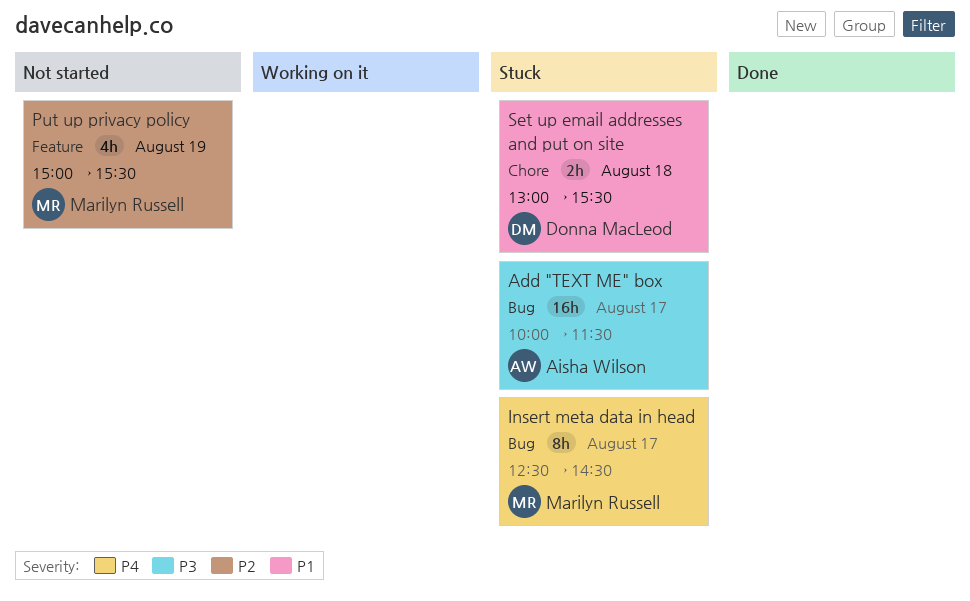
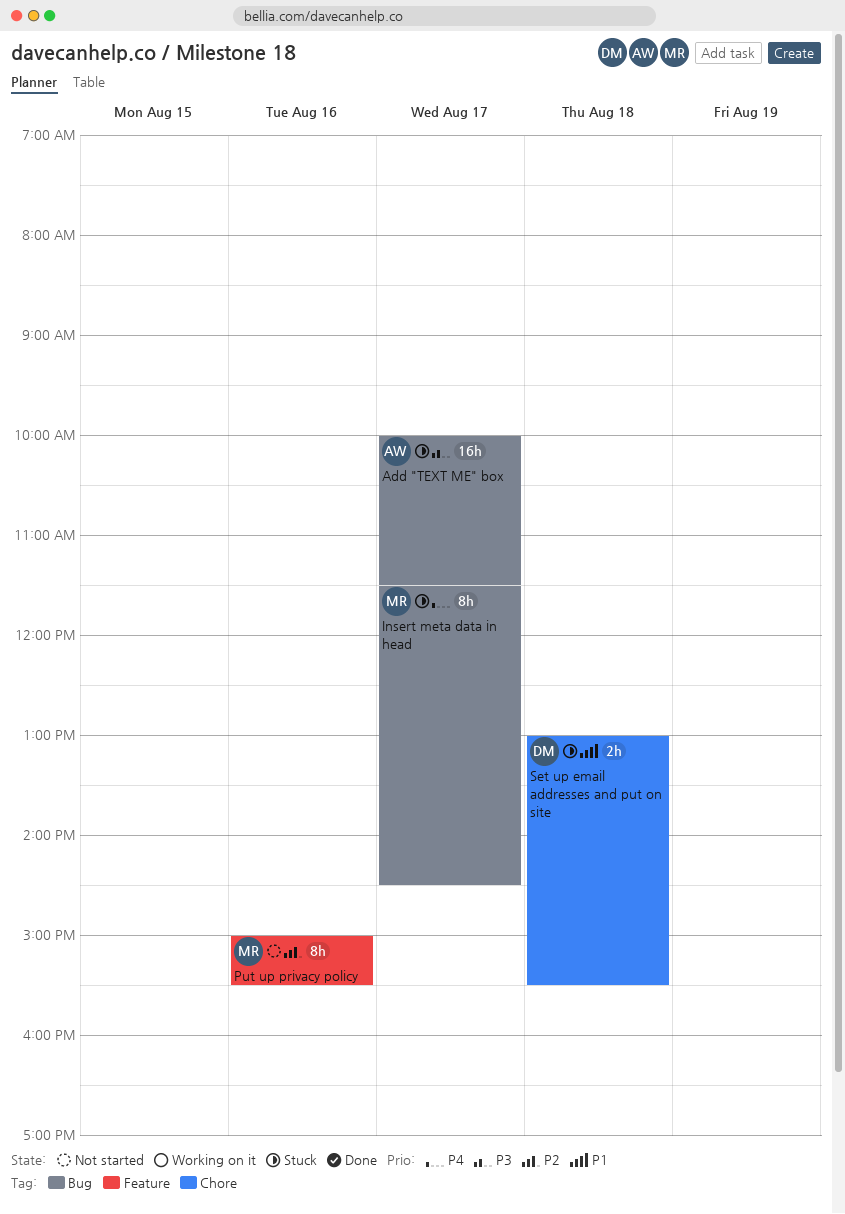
Insert meta data in head, begins: 12:30 -> 11:30
Put up privacy policy, estimate: 4h -> 8h
Put up privacy policy, day: Aug 19 -> Aug 16

